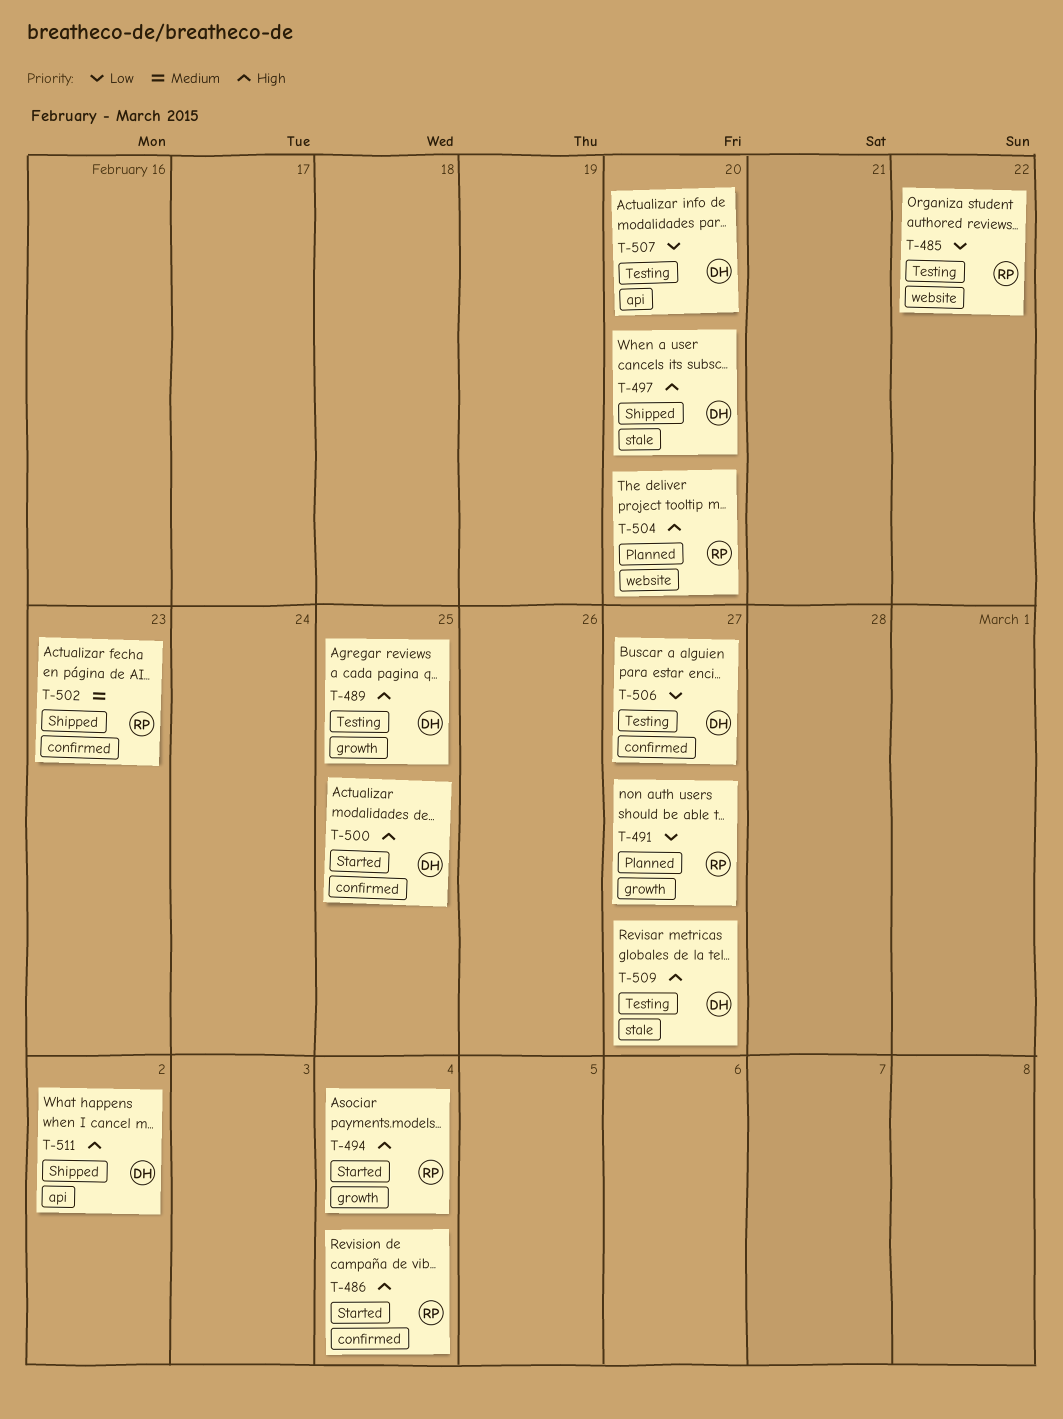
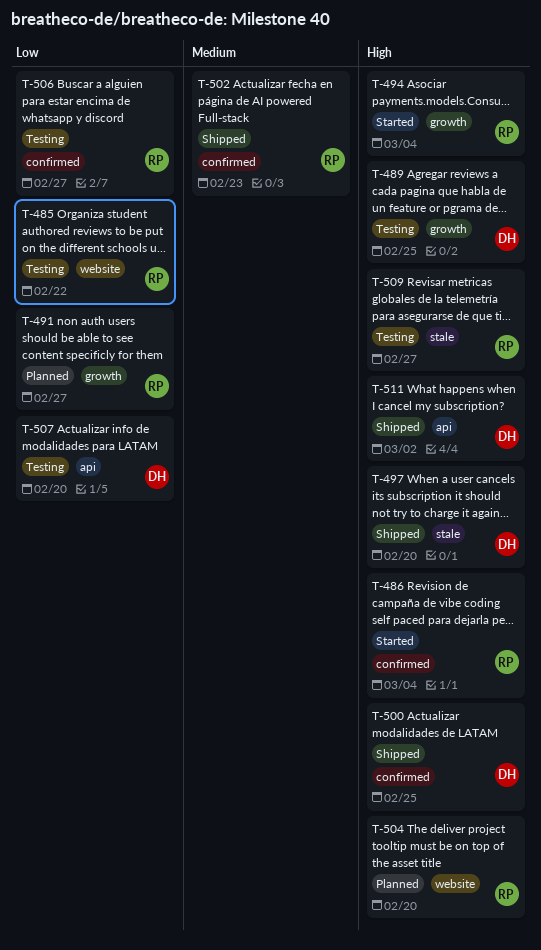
T-500, status: Started -> Shipped
T-506, owner: DH -> RP
T-509, owner: DH -> RP

